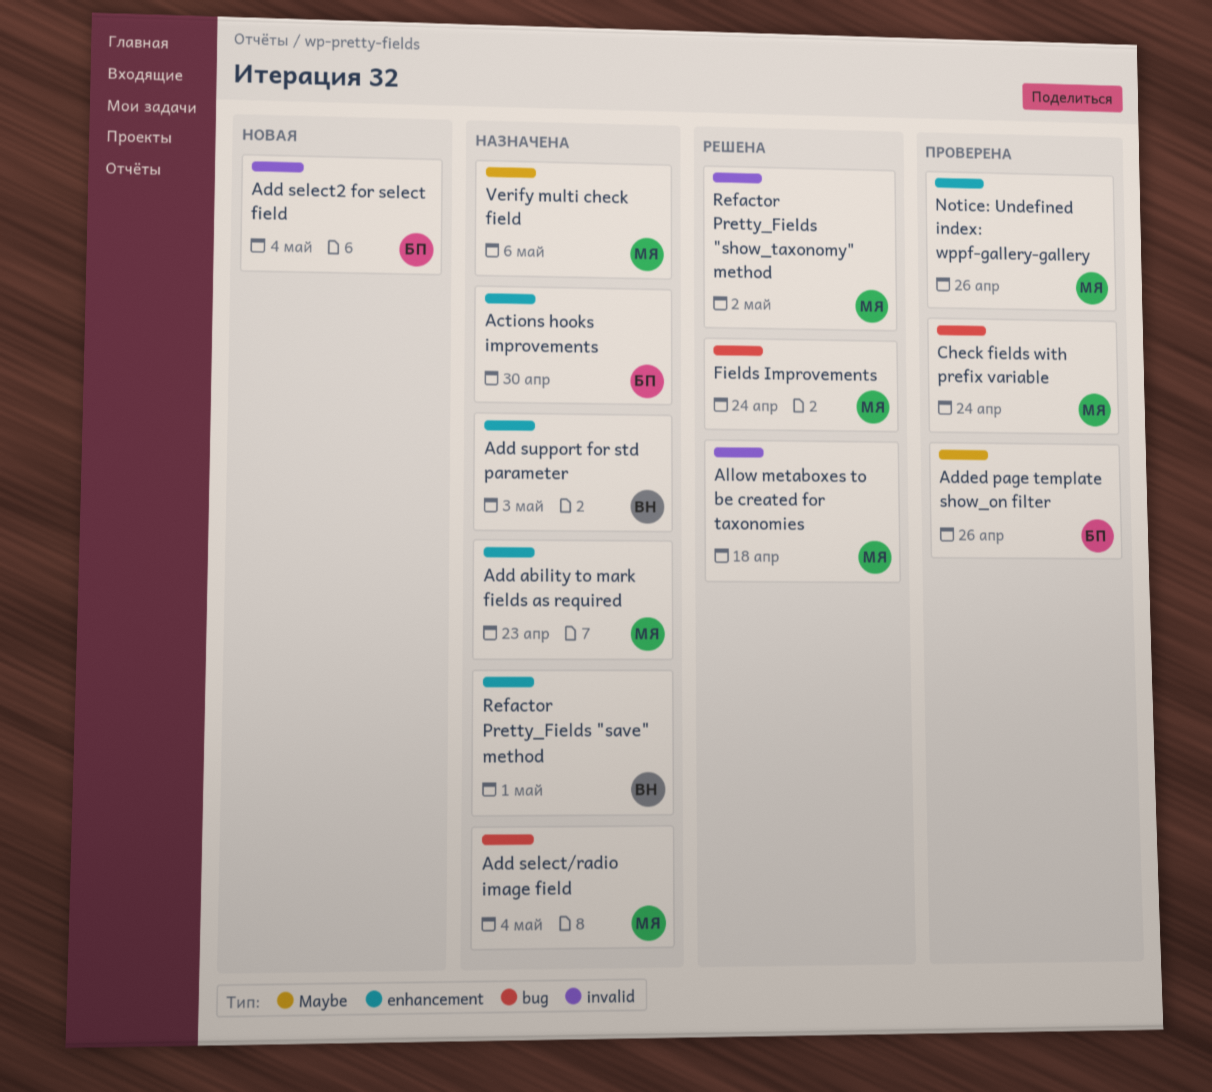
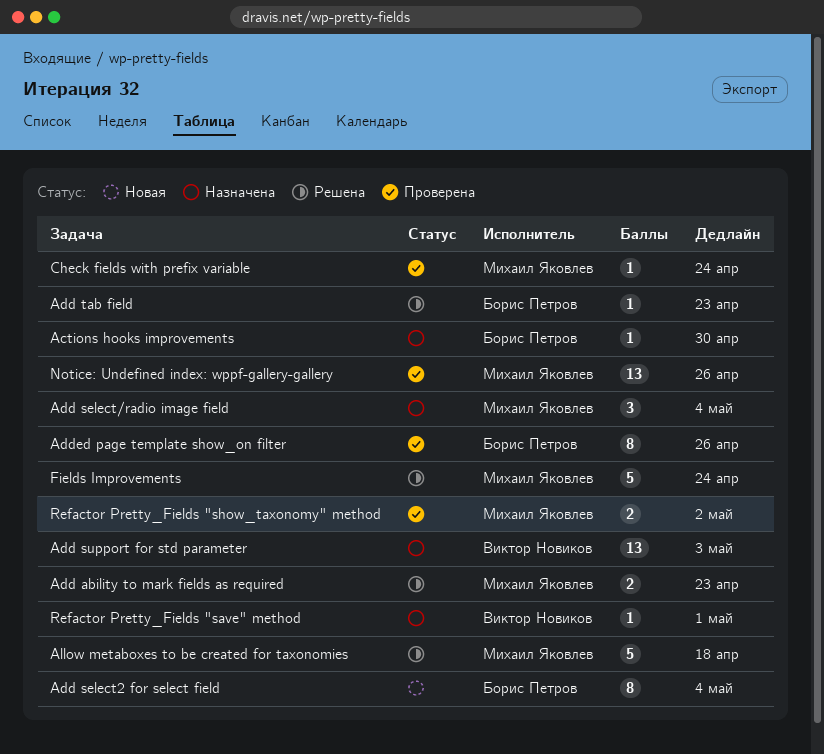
Add ability to mark fields as required, status: Назначена -> Решена
Add tab field: none -> present
Refactor Pretty_Fields "show_taxonomy" method, status: Решена -> Проверена
Verify multi check field: present -> none

